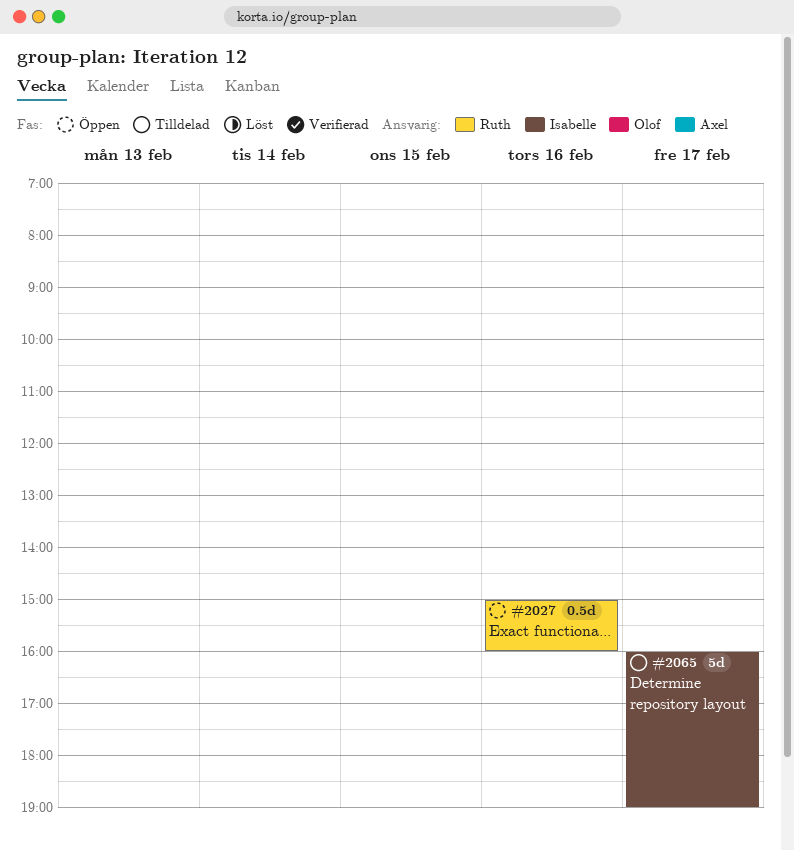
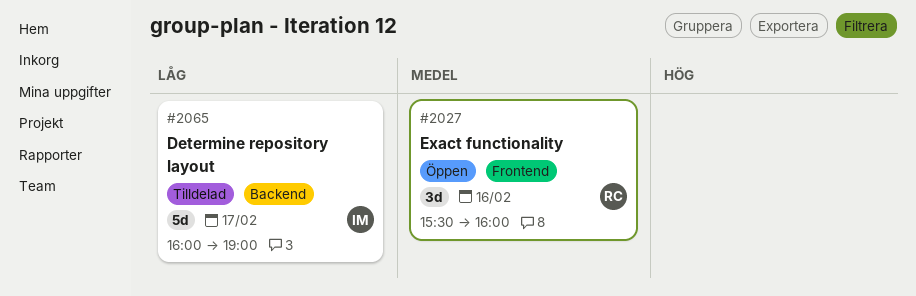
#2027, estimate: 0.5d -> 3d
#2027, begins: 15:00 -> 15:30

